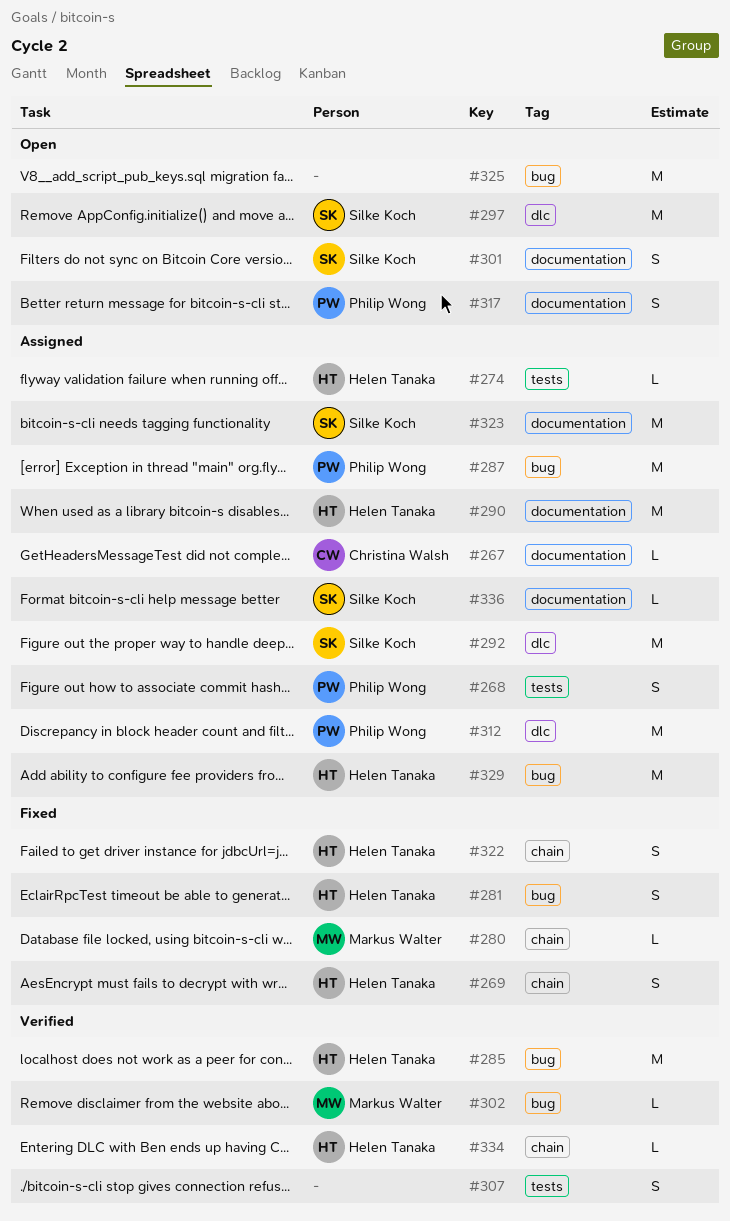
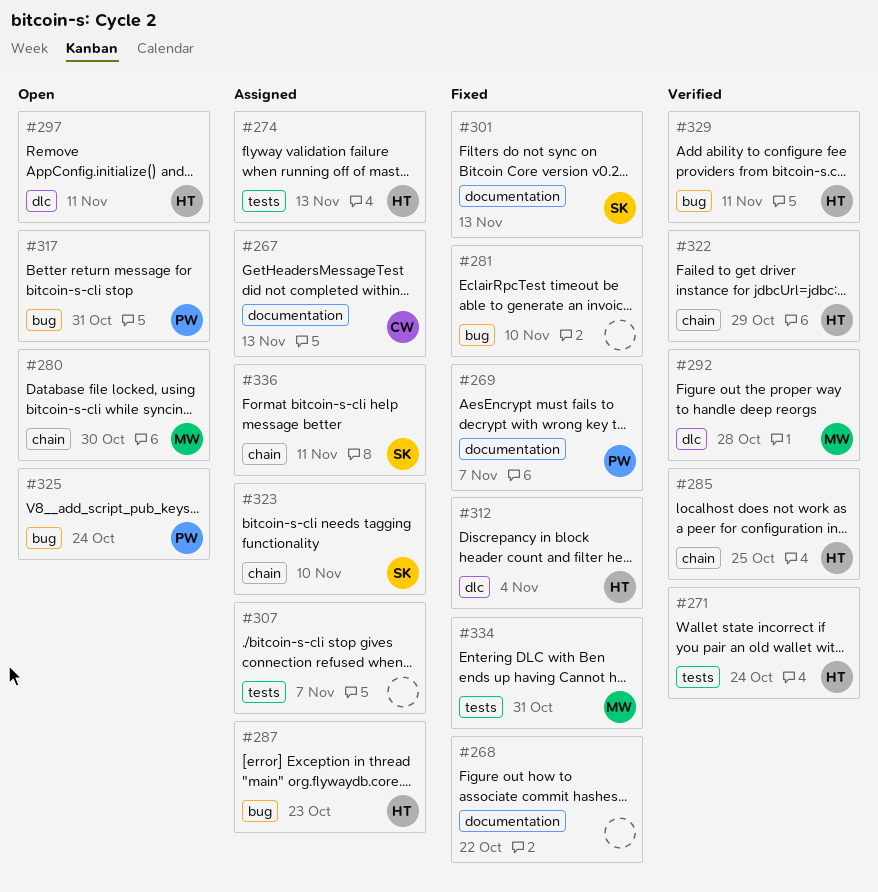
#268, status: Assigned -> Fixed
#268, owner: Philip Wong -> none
#268, label: tests -> documentation
#269, owner: Helen Tanaka -> Philip Wong
#269, label: chain -> documentation
#271: none -> present
#280, status: Fixed -> Open
#281, owner: Helen Tanaka -> none
#285, label: bug -> chain
#287, owner: Philip Wong -> Helen Tanaka
#290: present -> none
#292, status: Assigned -> Verified
#292, owner: Silke Koch -> Markus Walter
#297, owner: Silke Koch -> Helen Tanaka
#301, status: Open -> Fixed
#302: present -> none
#307, status: Verified -> Assigned
#312, status: Assigned -> Fixed
#312, owner: Philip Wong -> Helen Tanaka
#317, label: documentation -> bug
#322, status: Fixed -> Verified
#323, label: documentation -> chain
#325, owner: none -> Philip Wong
#329, status: Assigned -> Verified
#334, status: Verified -> Fixed
#334, owner: Helen Tanaka -> Markus Walter
#334, label: chain -> tests
#336, label: documentation -> chain

